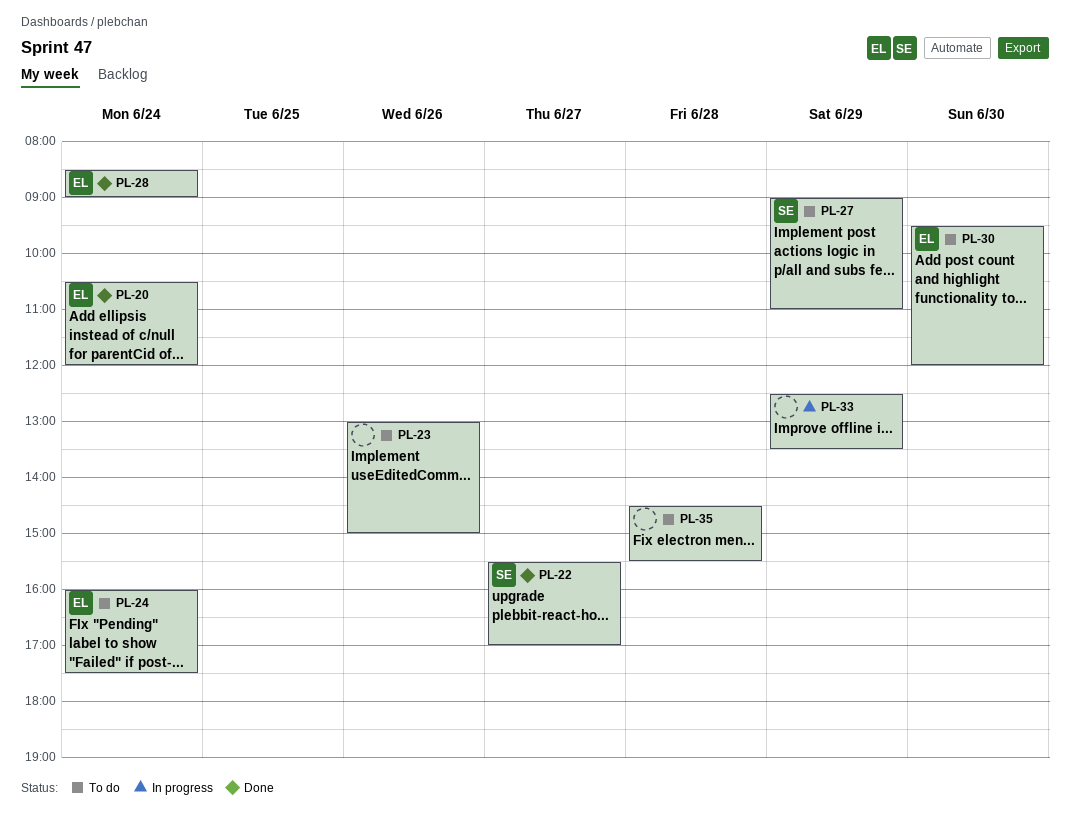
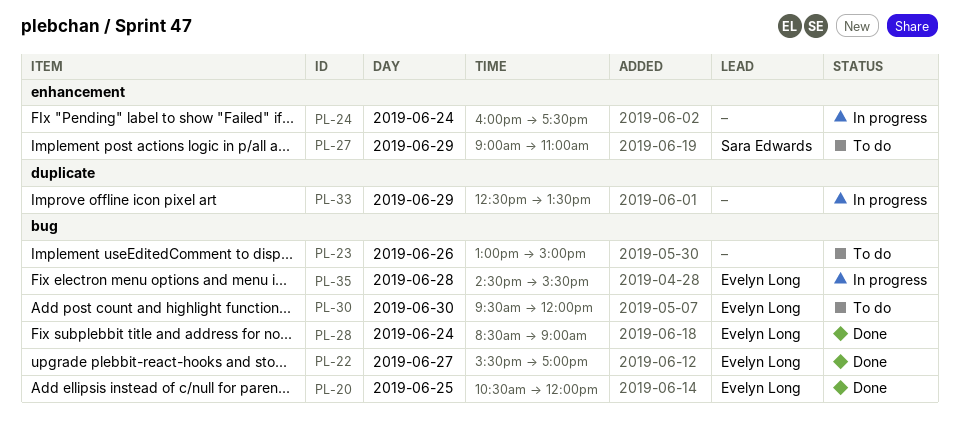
PL-20, day: Jun 24 -> Jun 25
PL-22, owner: Sara Edwards -> Evelyn Long
PL-24, status: To do -> In progress
PL-24, owner: Evelyn Long -> none
PL-35, status: To do -> In progress
PL-35, owner: none -> Evelyn Long

